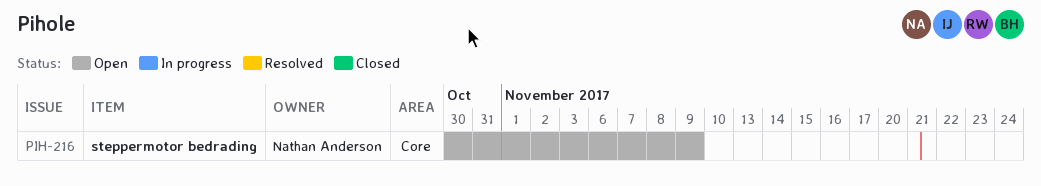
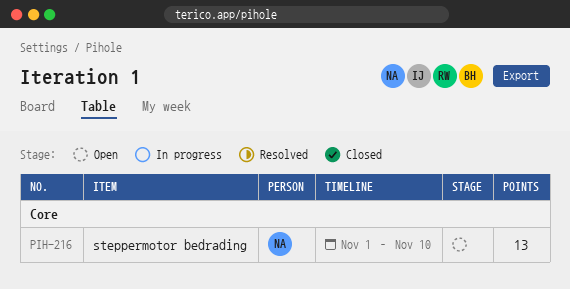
PIH-216, start: Oct 30 -> Nov 1
PIH-216, due: Nov 9 -> Nov 10

